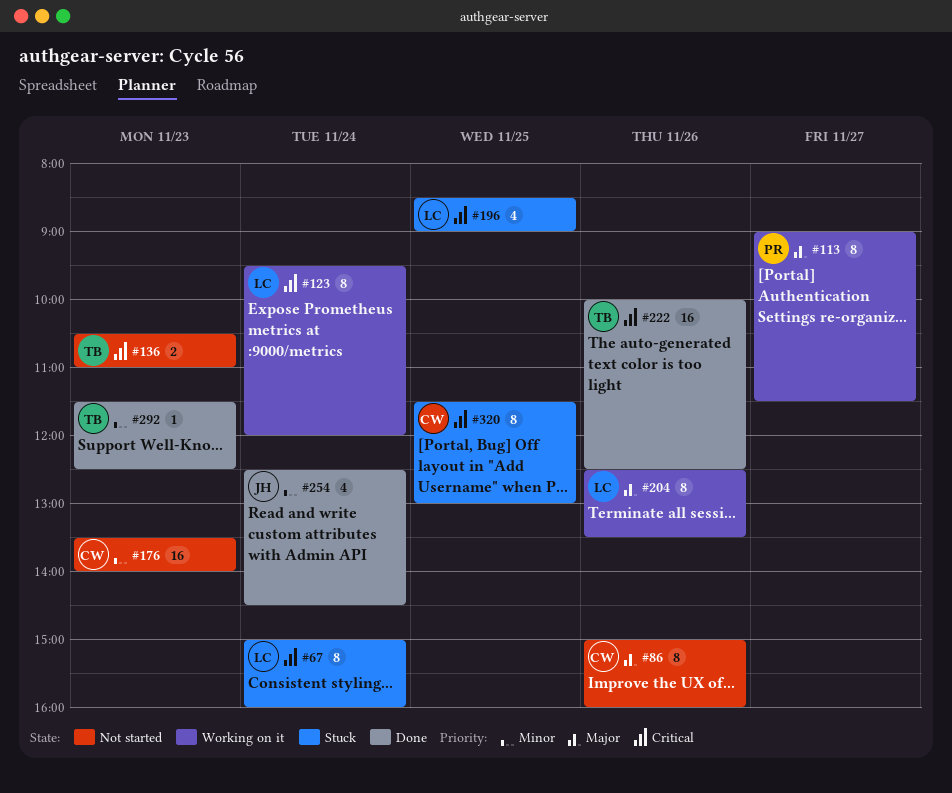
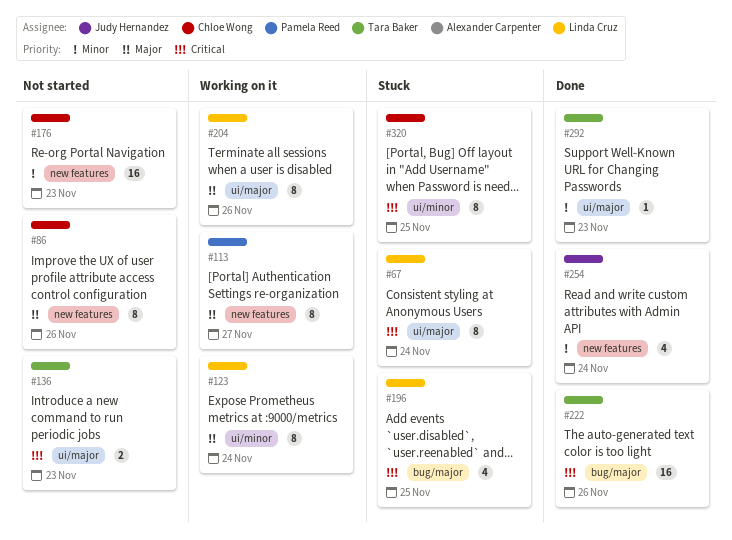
#123, priority: Critical -> Major

